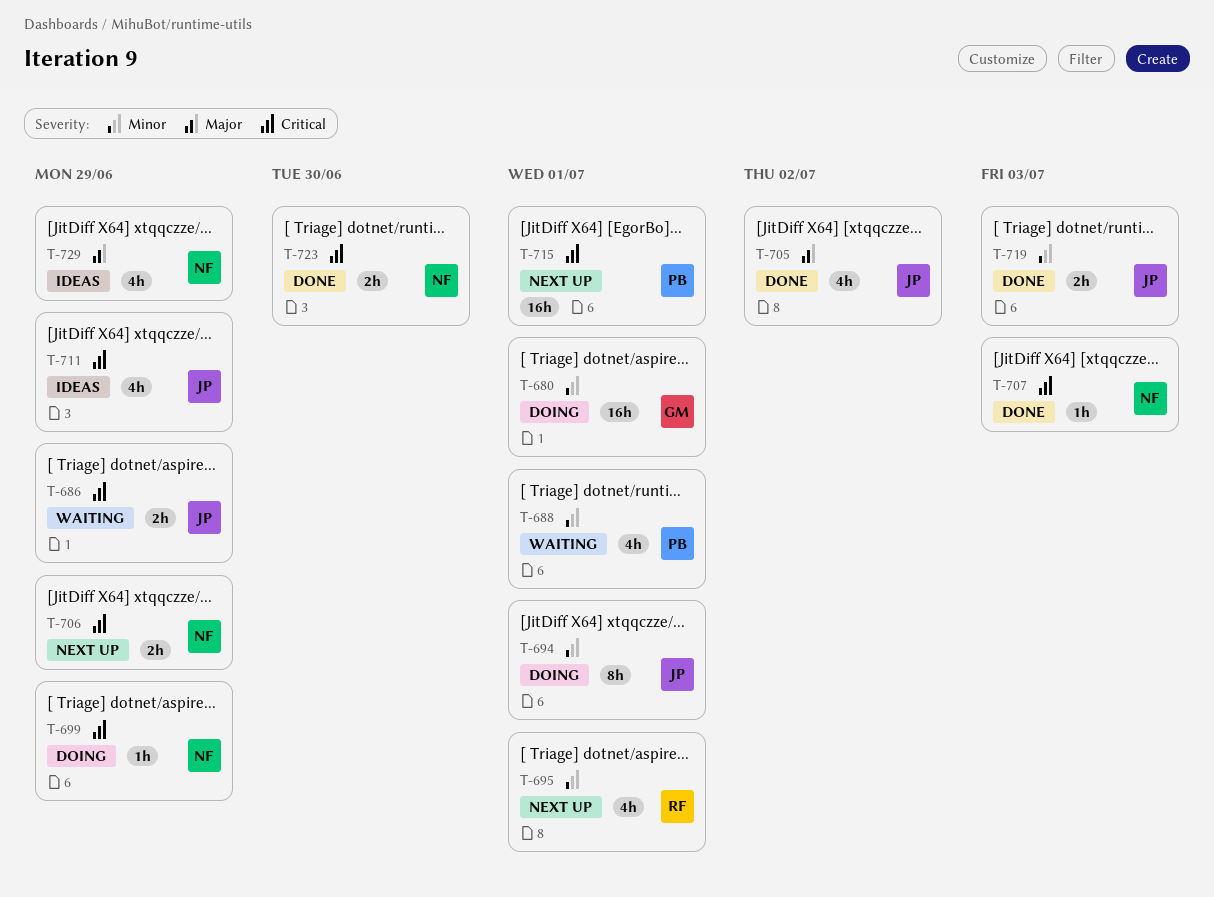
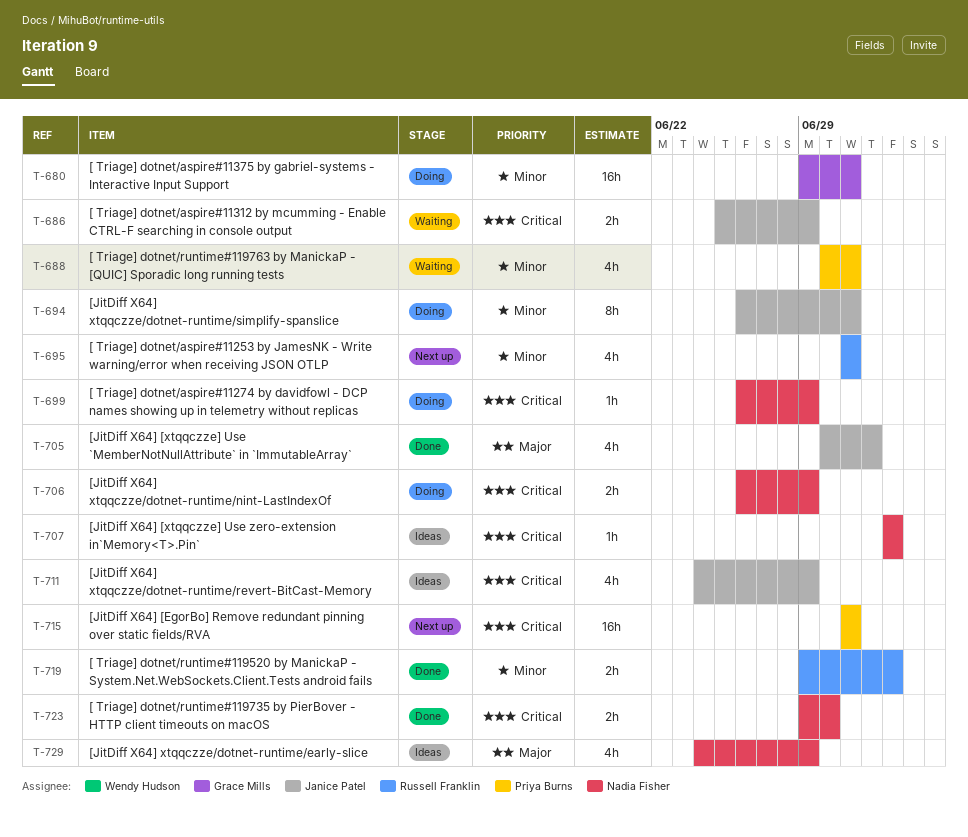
T-706, status: Next up -> Doing
T-707, status: Done -> Ideas
T-719, owner: Janice Patel -> Russell Franklin

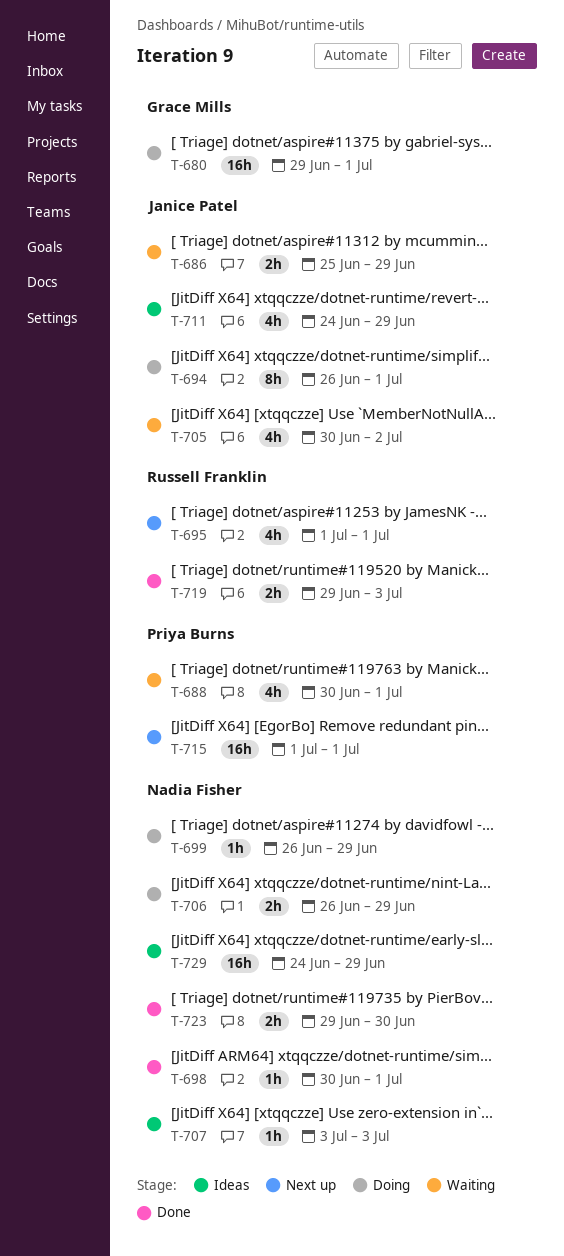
T-698: none -> present
T-705, status: Done -> Waiting
T-729, estimate: 4h -> 16h

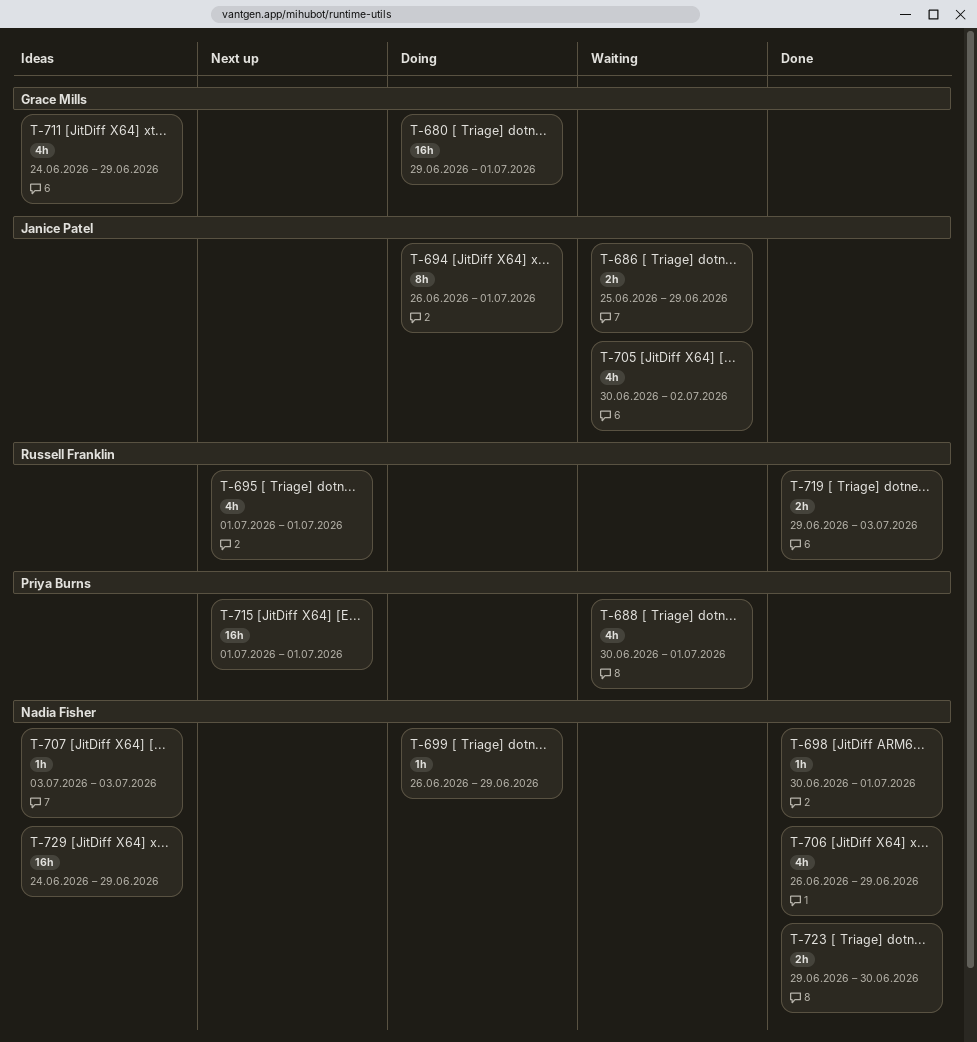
T-706, status: Doing -> Done
T-706, estimate: 2h -> 4h
T-711, owner: Janice Patel -> Grace Mills

